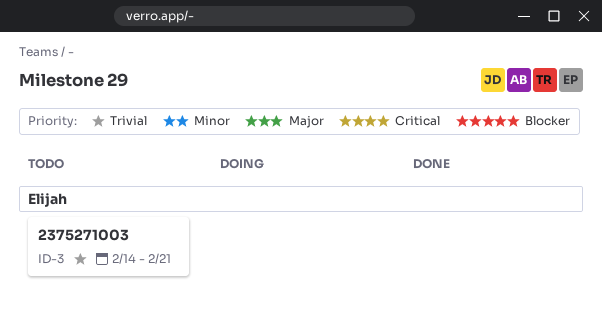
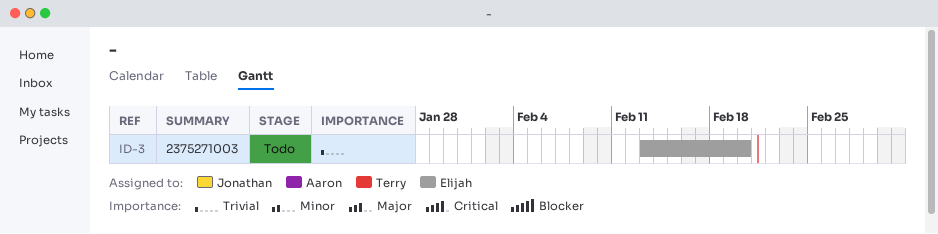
ID-3, start: Feb 14 -> Feb 13
ID-3, due: Feb 21 -> Feb 20

